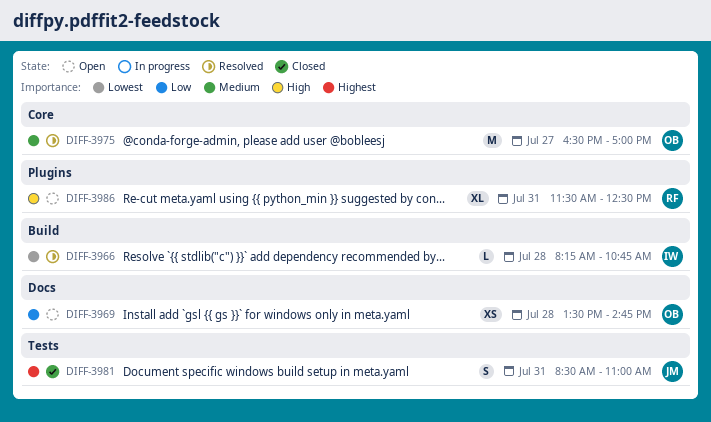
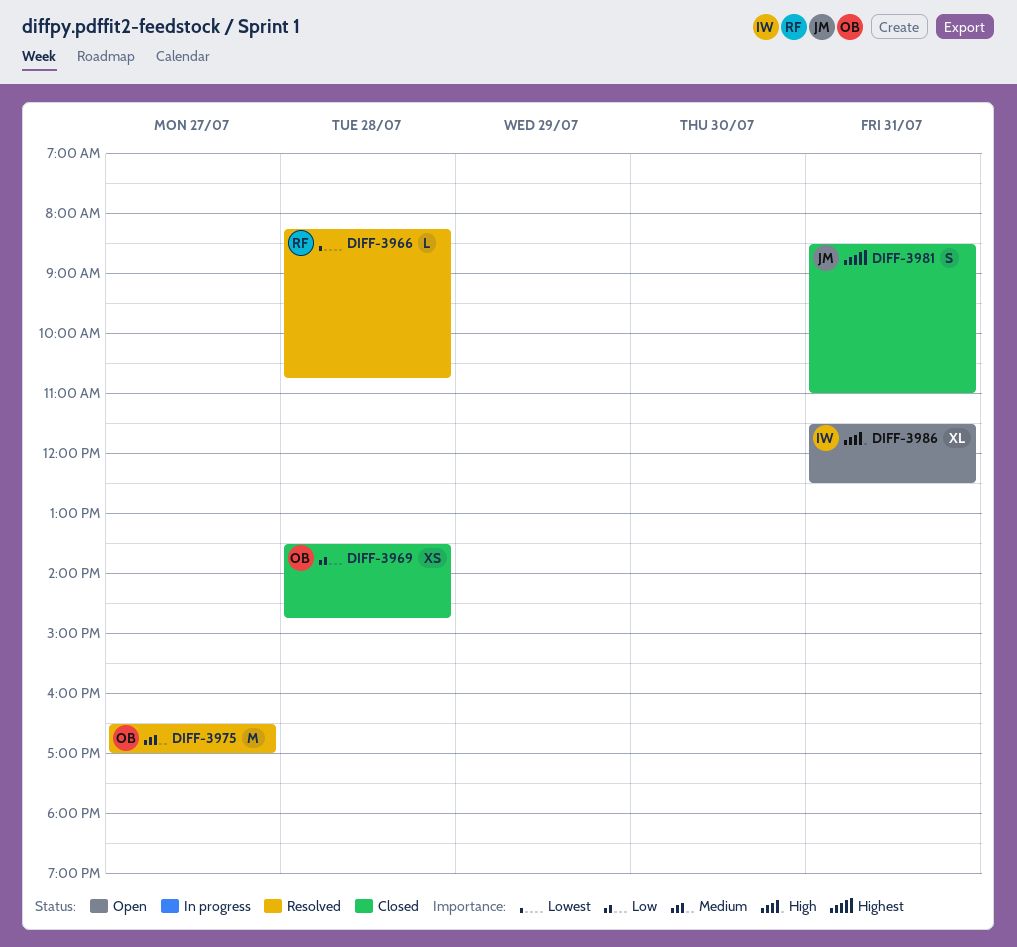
DIFF-3966, owner: IW -> RF
DIFF-3969, status: Open -> Closed
DIFF-3986, owner: RF -> IW

